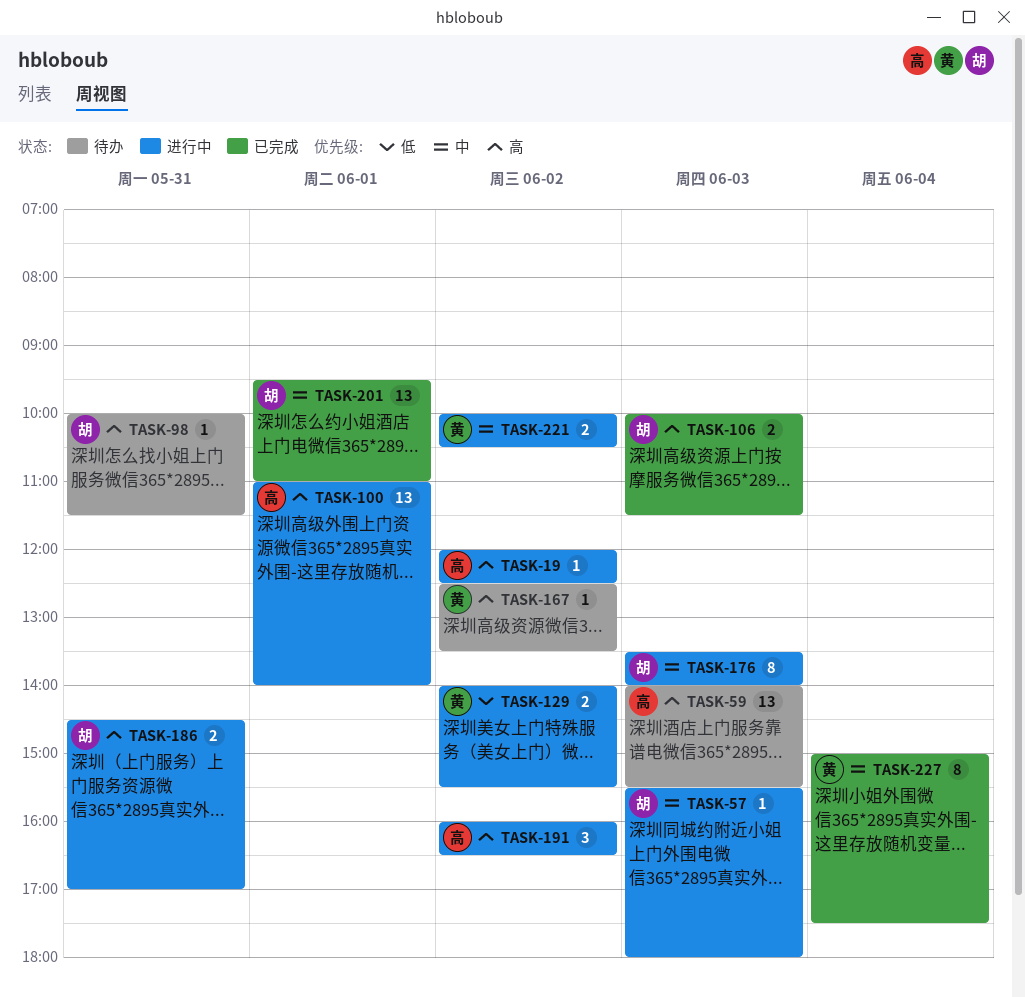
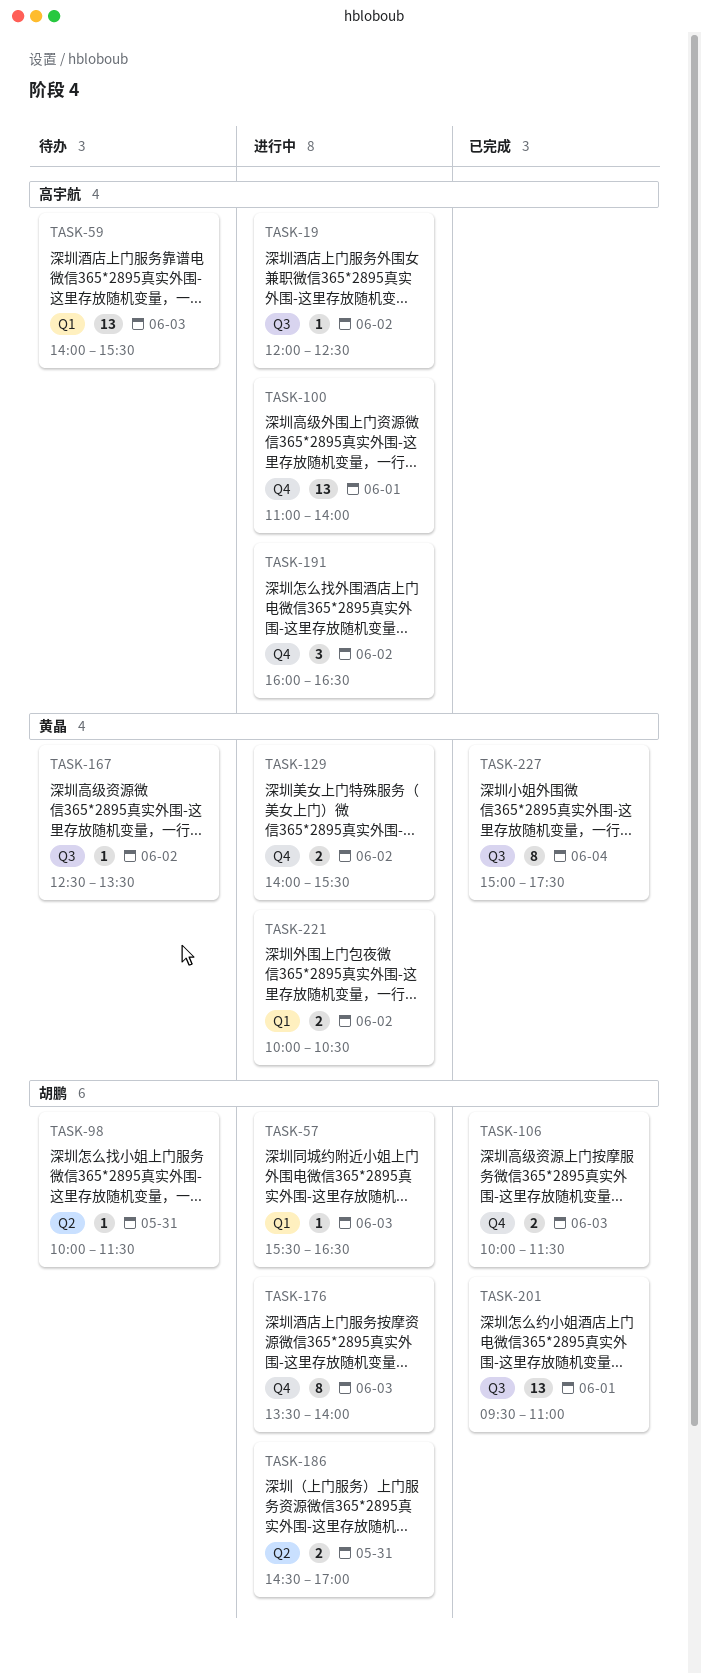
TASK-57, ends: 18:00 -> 16:30

